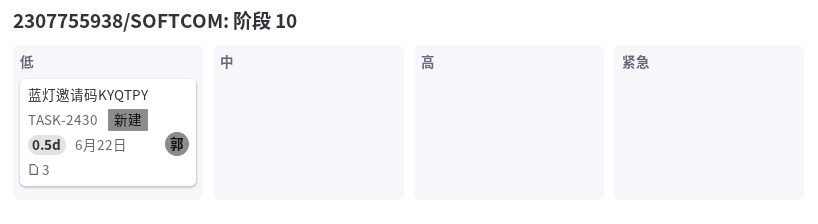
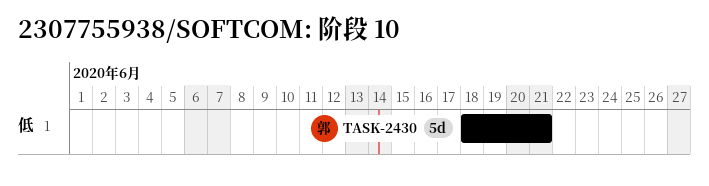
TASK-2430, estimate: 0.5d -> 5d
TASK-2430, due: Jun 22 -> Jun 21

